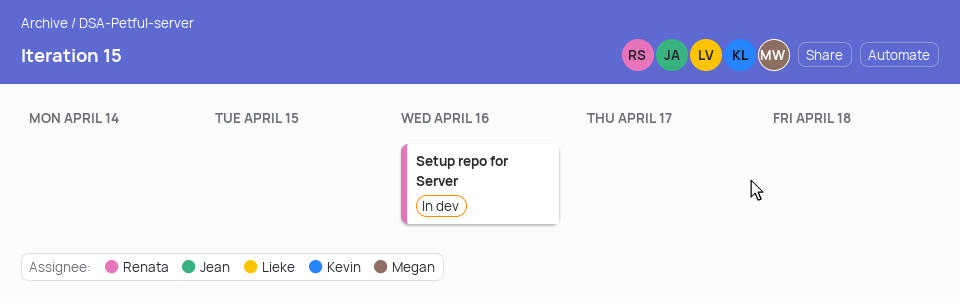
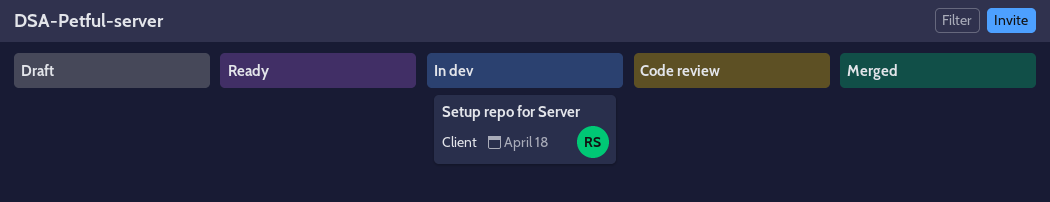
Setup repo for Server, due: Apr 16 -> Apr 18

